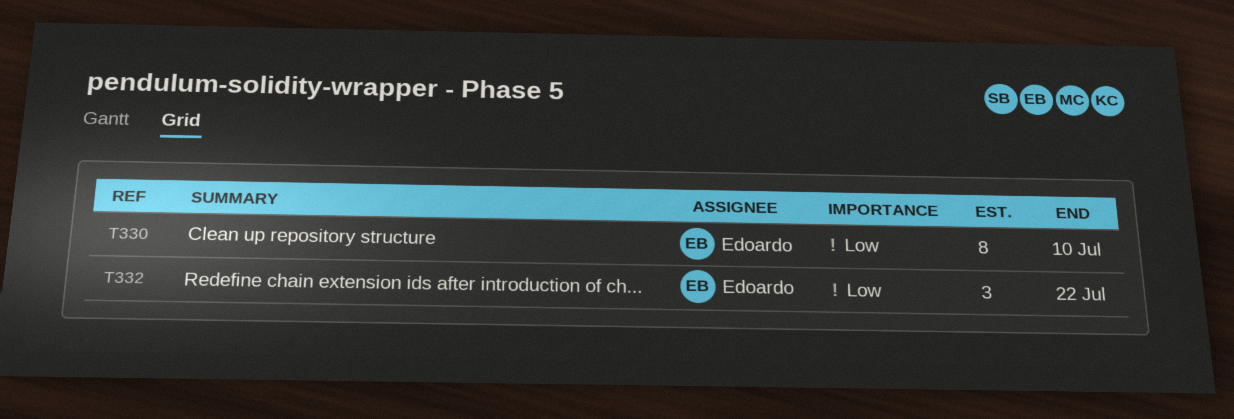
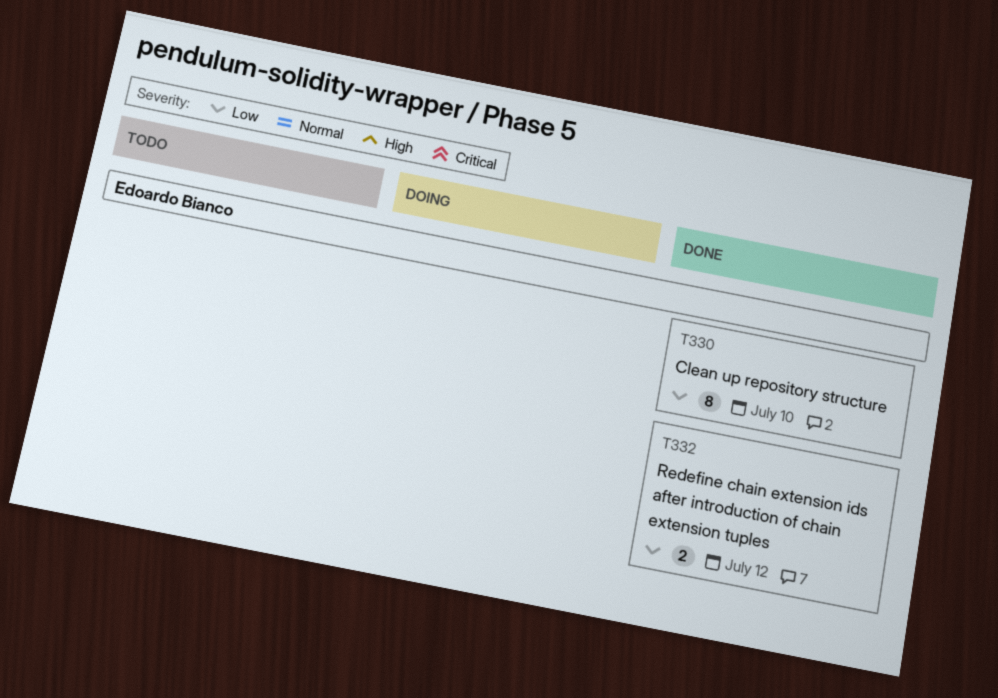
T332, estimate: 3 -> 2
T332, due: Jul 22 -> Jul 12

